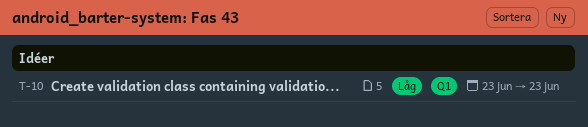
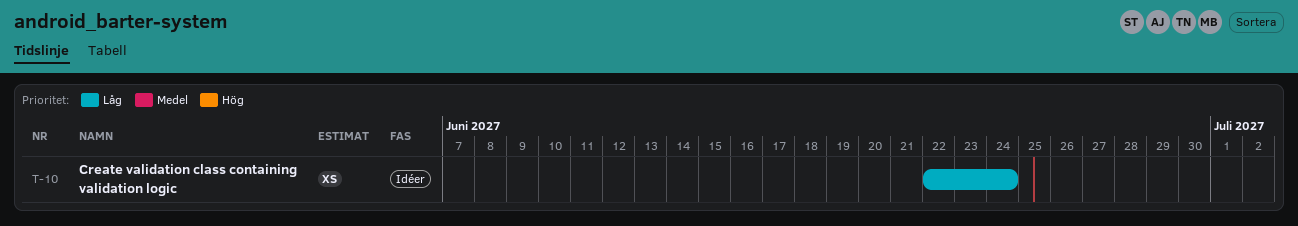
T-10, start: Jun 23 -> Jun 22
T-10, due: Jun 23 -> Jun 24

